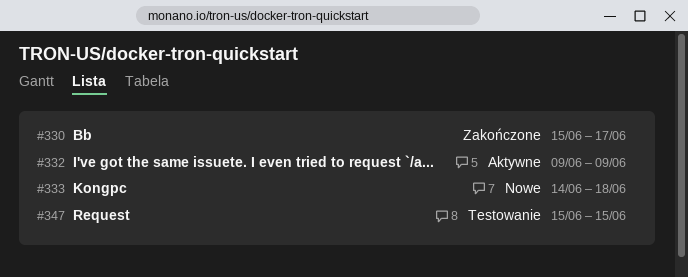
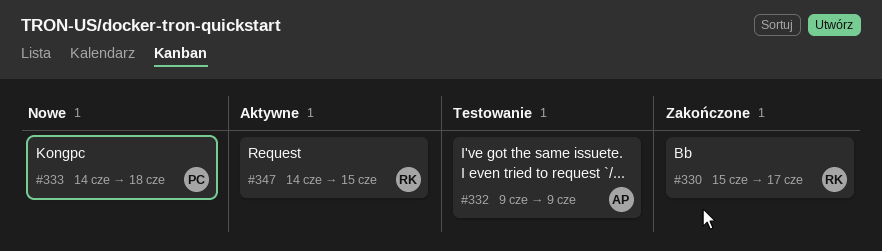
#332, status: Aktywne -> Testowanie
#347, status: Testowanie -> Aktywne
#347, start: Jun 15 -> Jun 14

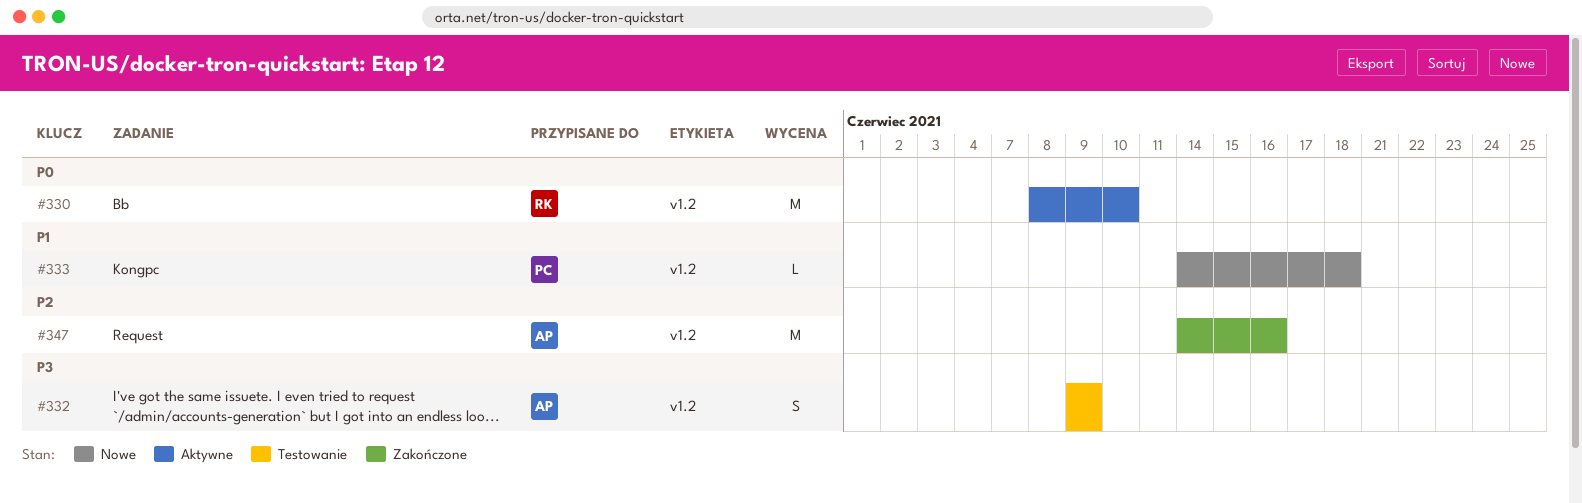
#330, status: Zakończone -> Aktywne
#330, start: Jun 15 -> Jun 8
#330, due: Jun 17 -> Jun 10
#347, status: Aktywne -> Zakończone
#347, owner: RK -> AP
#347, due: Jun 15 -> Jun 16

